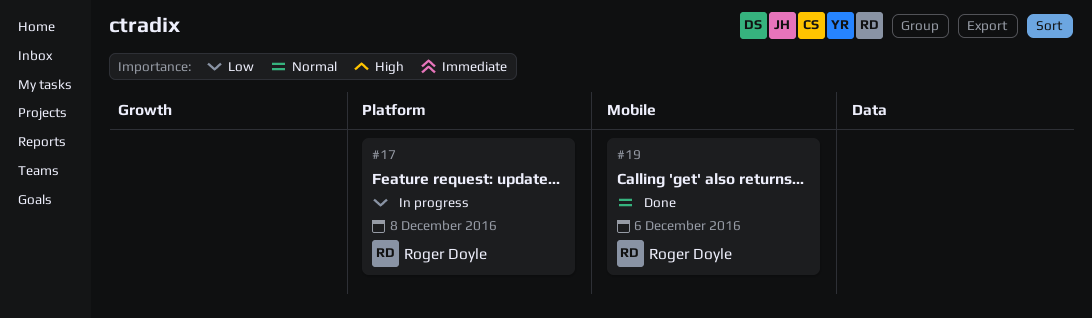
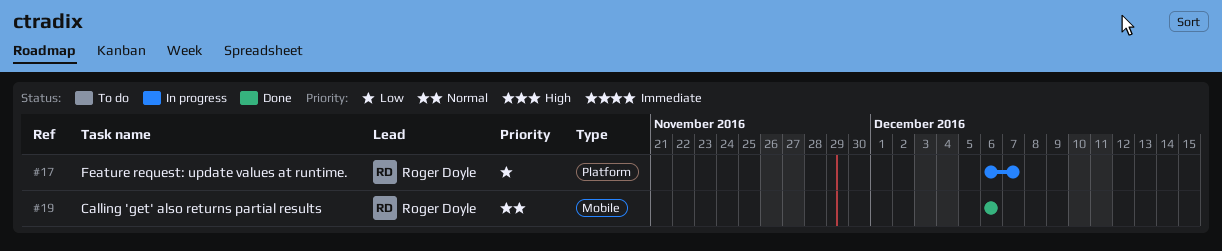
#17, due: Dec 8 -> Dec 7

